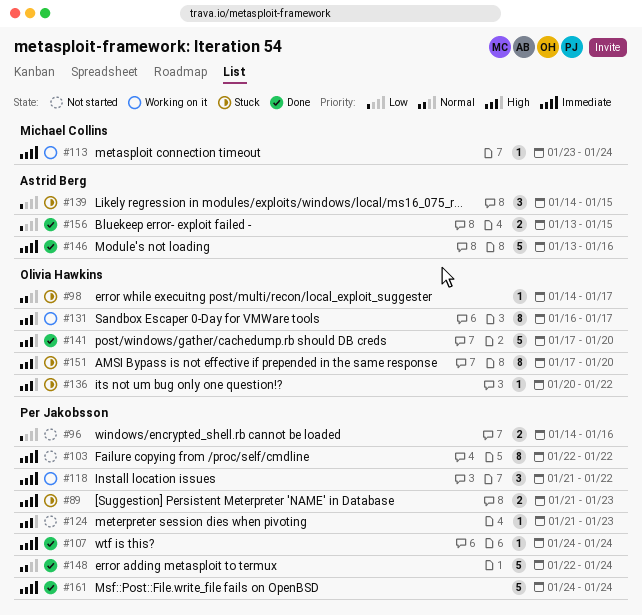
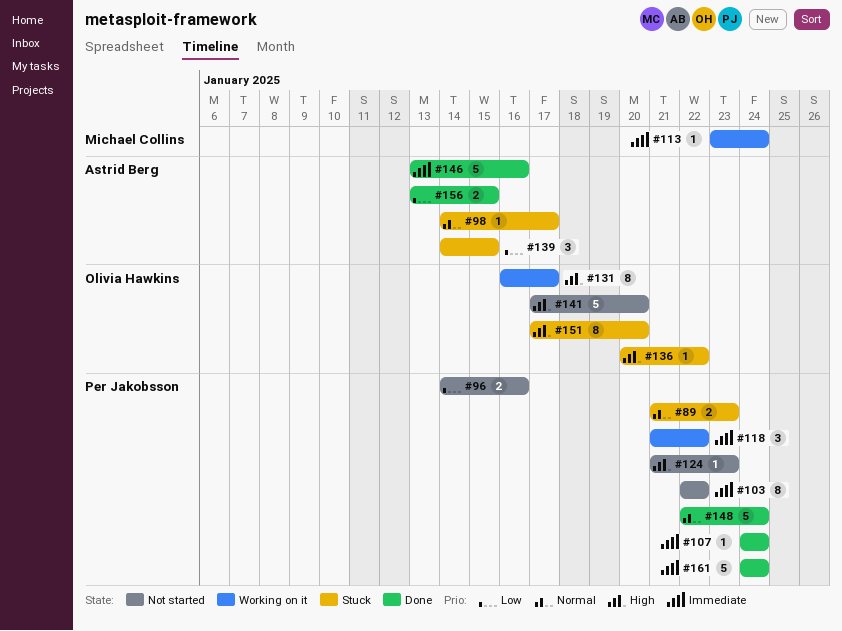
#89, priority: Immediate -> Normal
#98, owner: Olivia Hawkins -> Astrid Berg
#141, status: Done -> Not started

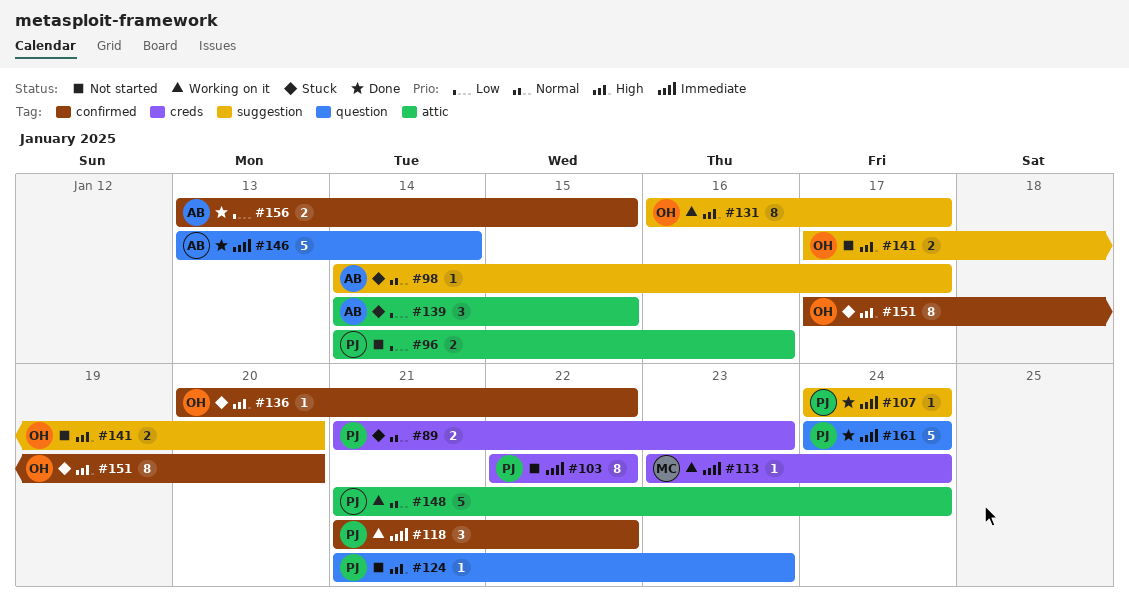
#141, estimate: 5 -> 2
#146, due: Jan 16 -> Jan 14
#148, status: Done -> Working on it
#148, start: Jan 22 -> Jan 21

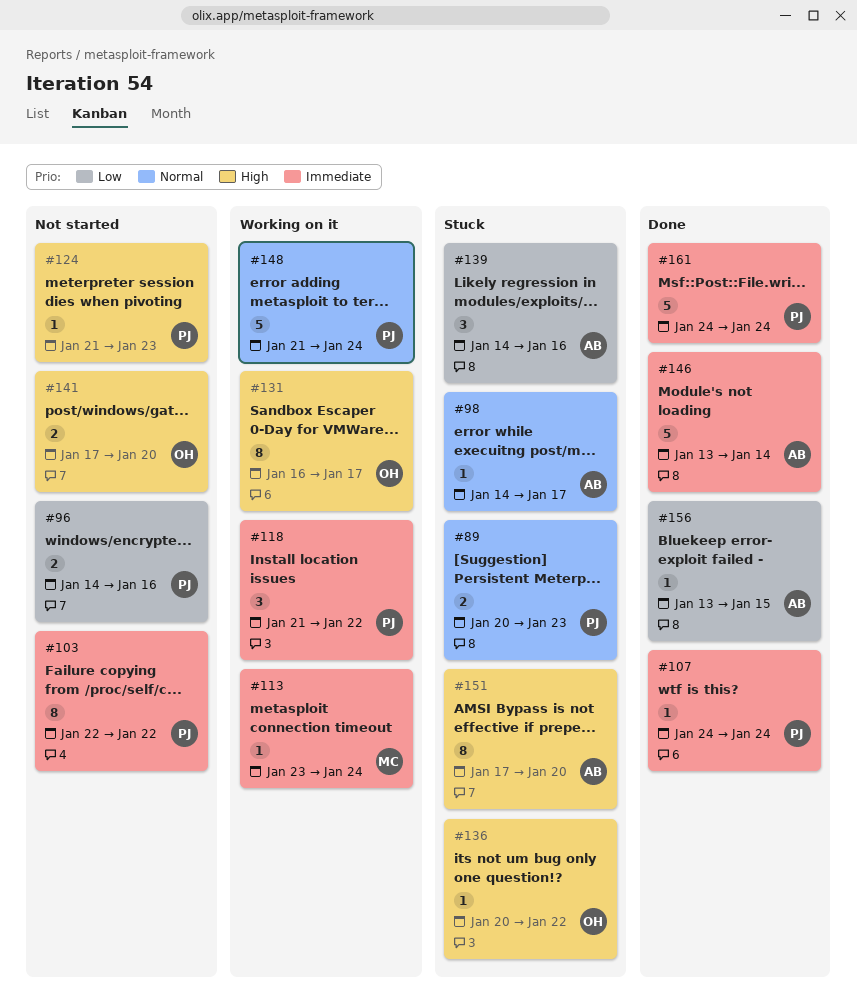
#89, start: Jan 21 -> Jan 20
#139, due: Jan 15 -> Jan 16
#151, owner: OH -> AB
#156, estimate: 2 -> 1

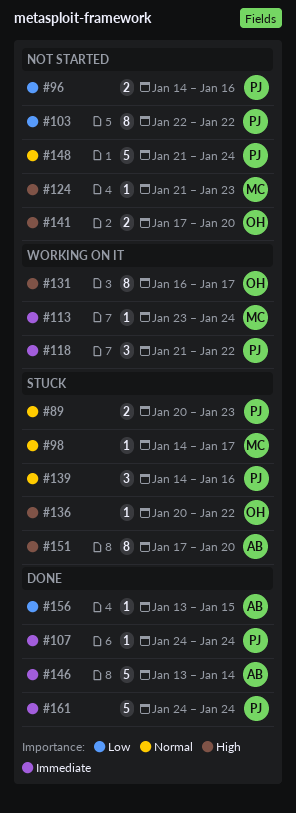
#98, owner: AB -> MC
#103, priority: Immediate -> Low
#124, owner: PJ -> MC
#139, owner: AB -> PJ
#139, priority: Low -> Normal
#148, status: Working on it -> Not started

